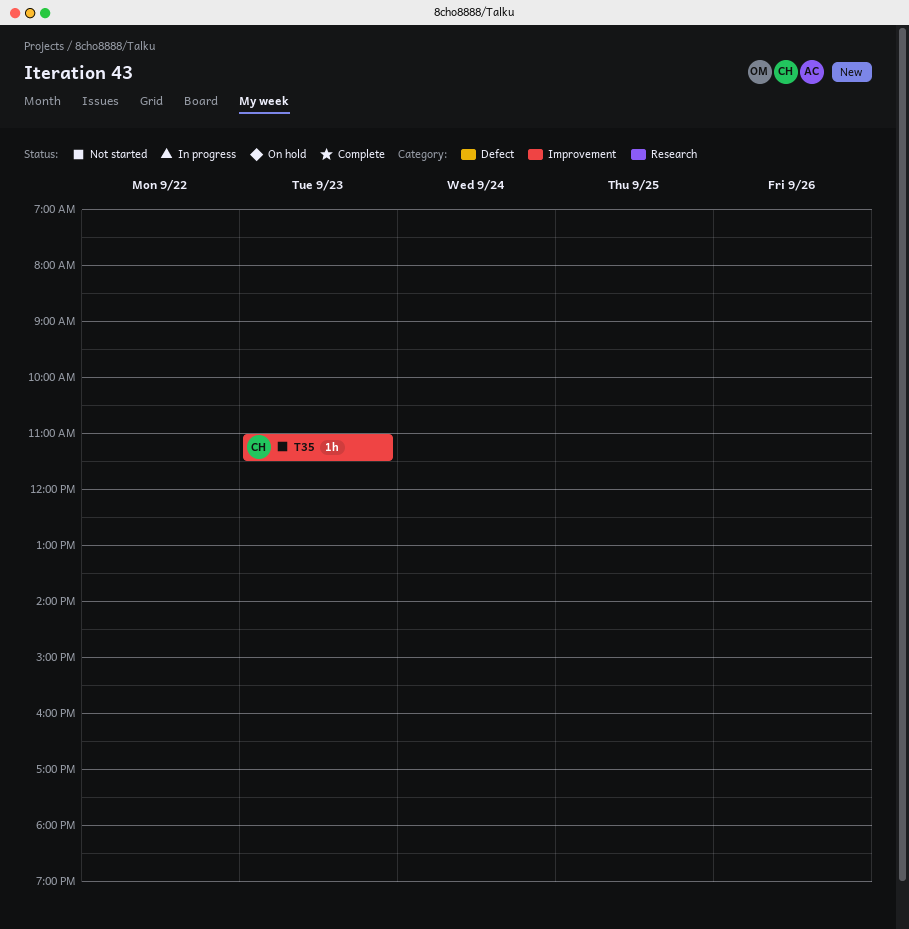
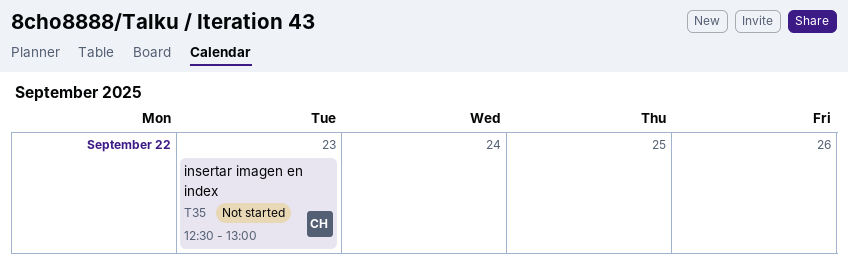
T35, begins: 11:00 -> 12:30
T35, ends: 11:30 -> 13:00

